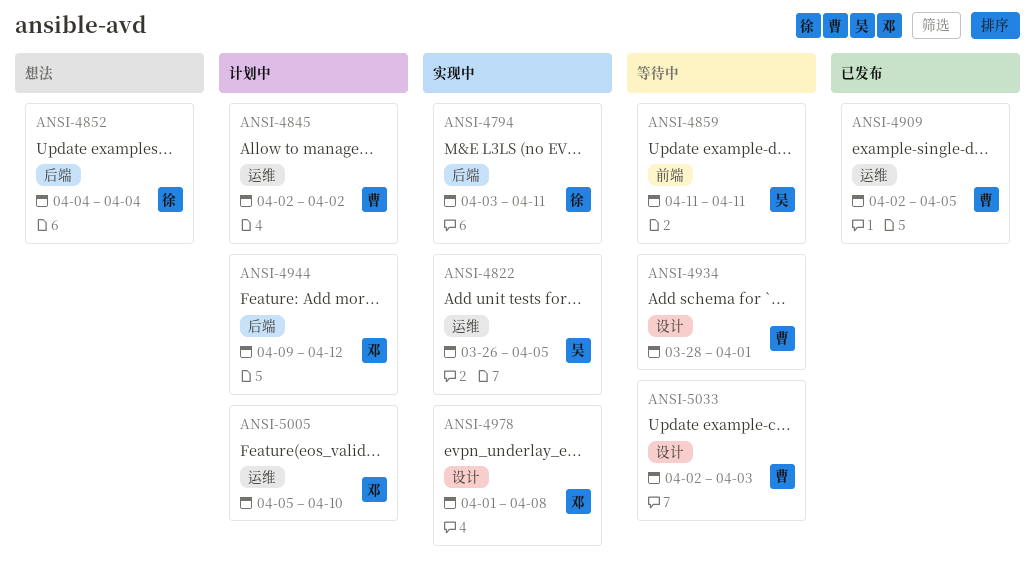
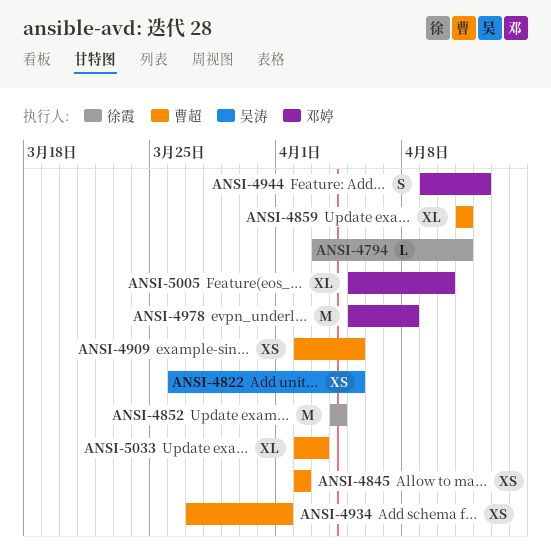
ANSI-4859, owner: 吴涛 -> 曹超
ANSI-4934, start: Mar 28 -> Mar 27
ANSI-4978, start: Apr 1 -> Apr 5

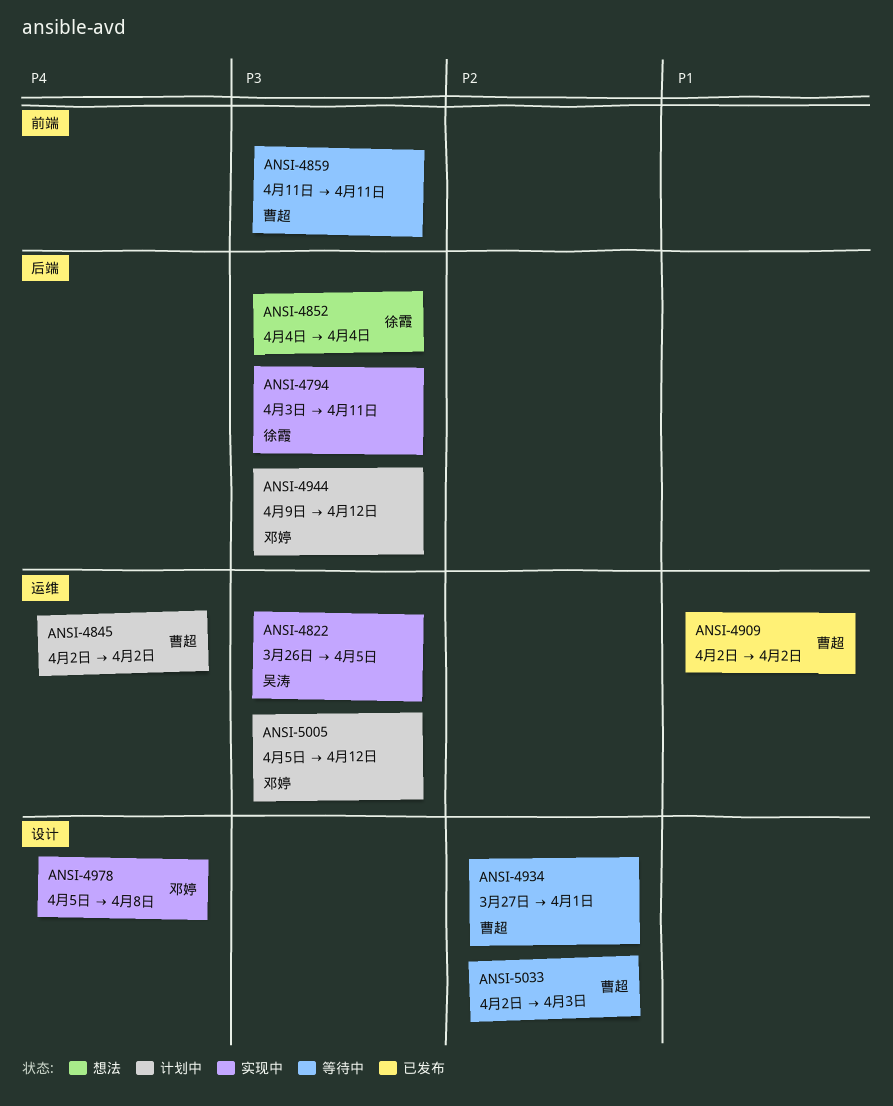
ANSI-4909, due: Apr 5 -> Apr 2
ANSI-5005, due: Apr 10 -> Apr 12

